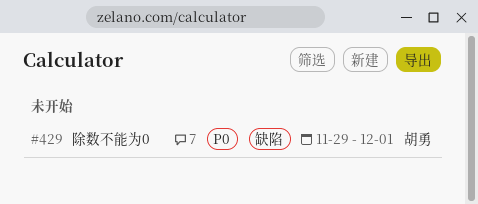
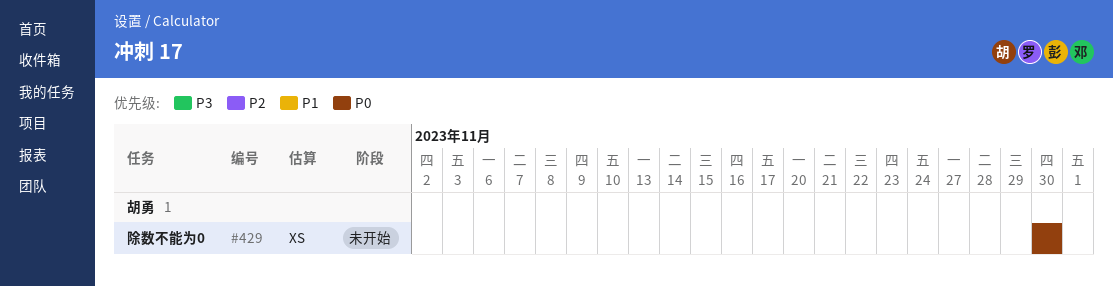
#429, start: Nov 29 -> Nov 30
#429, due: Dec 1 -> Nov 30

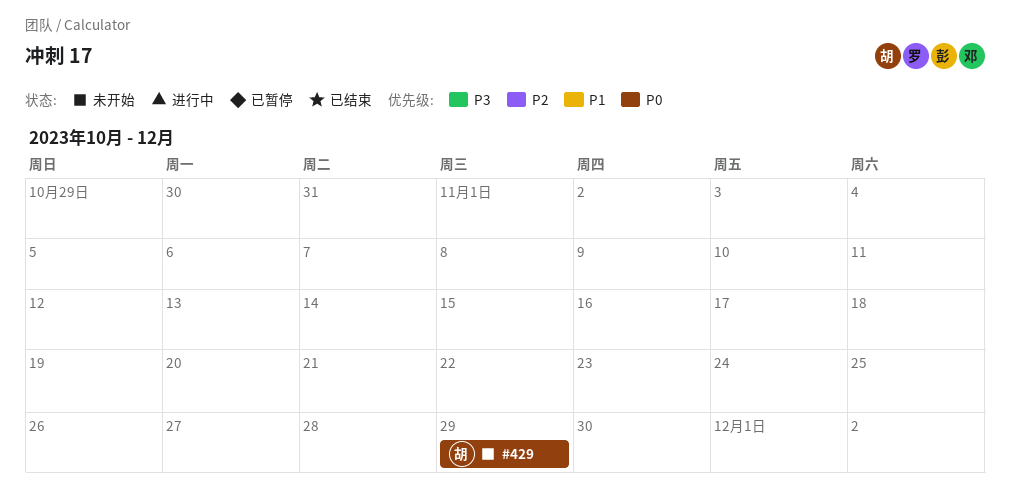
#429, start: Nov 30 -> Nov 29
#429, due: Nov 30 -> Nov 29

